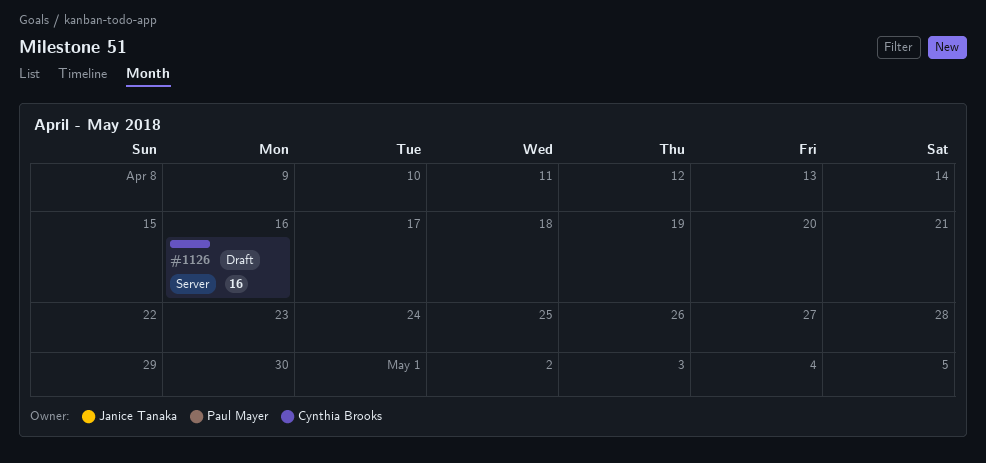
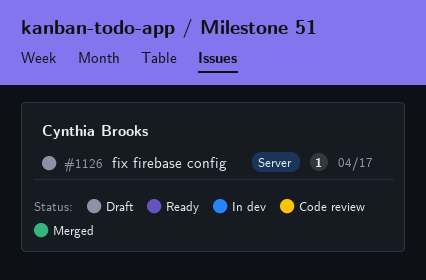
#1126, estimate: 16 -> 1
#1126, due: Apr 16 -> Apr 17

